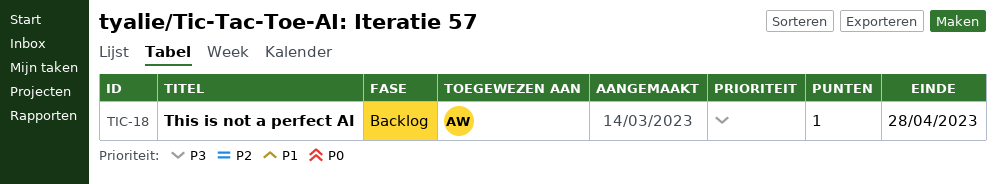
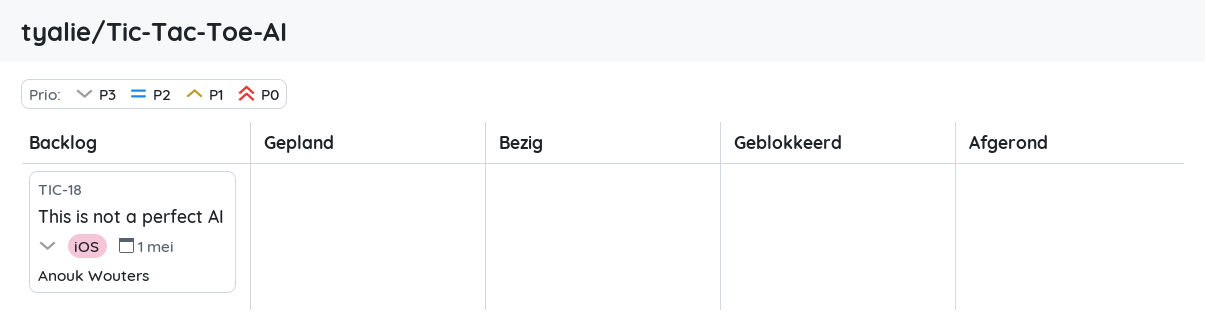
TIC-18, due: Apr 28 -> May 1

